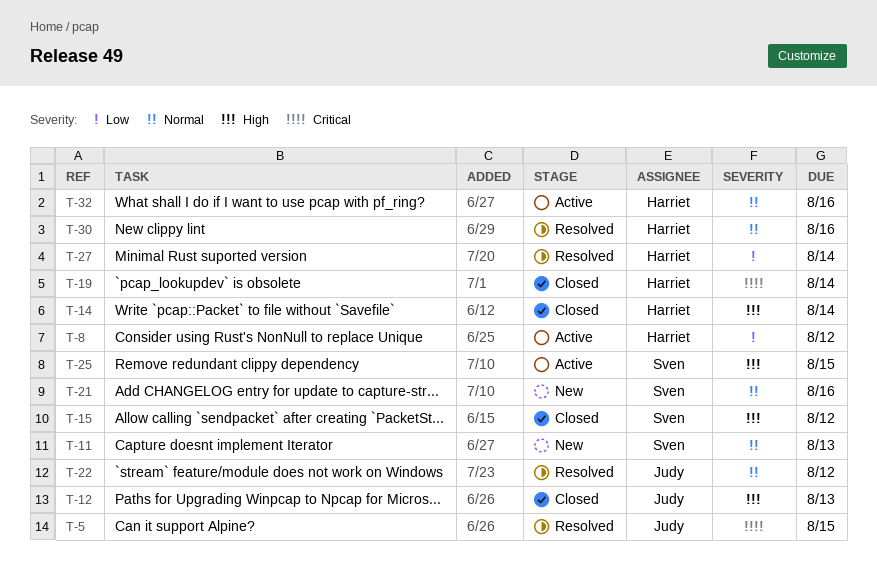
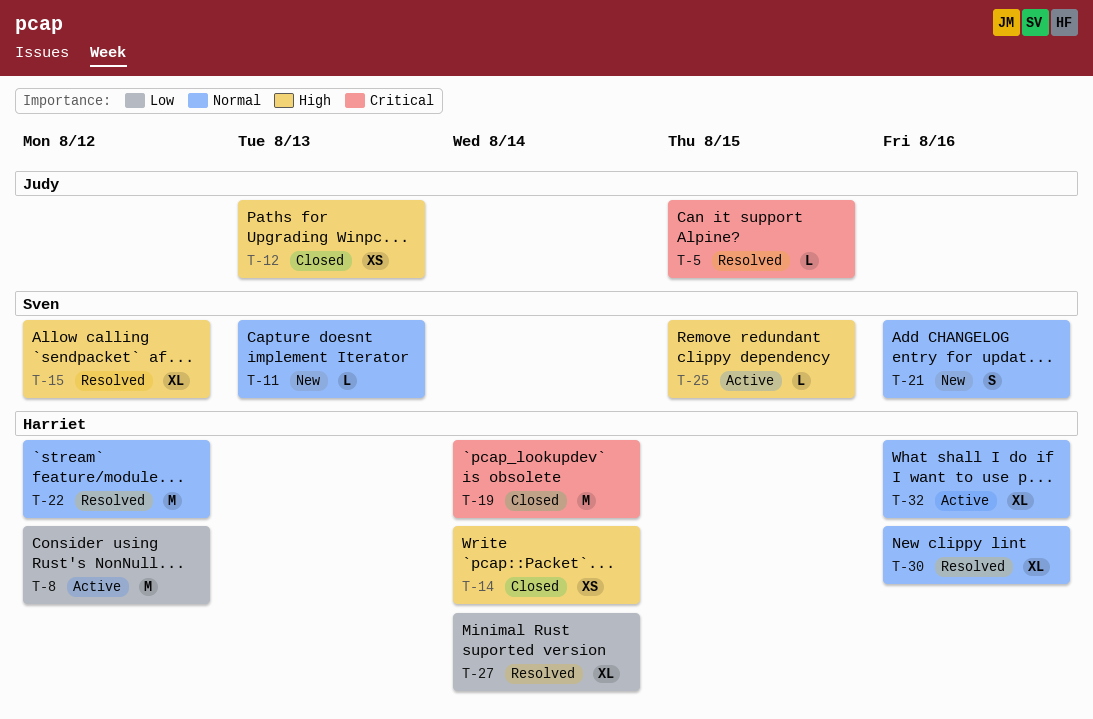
T-15, status: Closed -> Resolved
T-22, owner: Judy -> Harriet

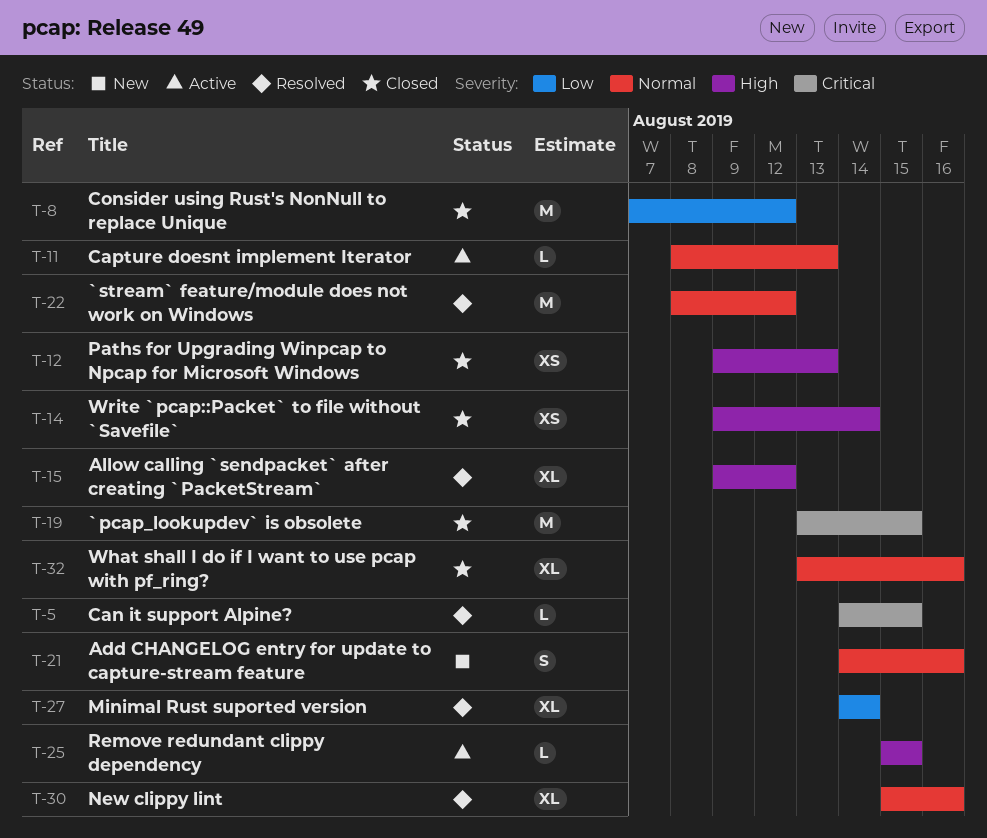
T-8, status: Active -> Closed
T-11, status: New -> Active
T-19, due: Aug 14 -> Aug 15
T-32, status: Active -> Closed

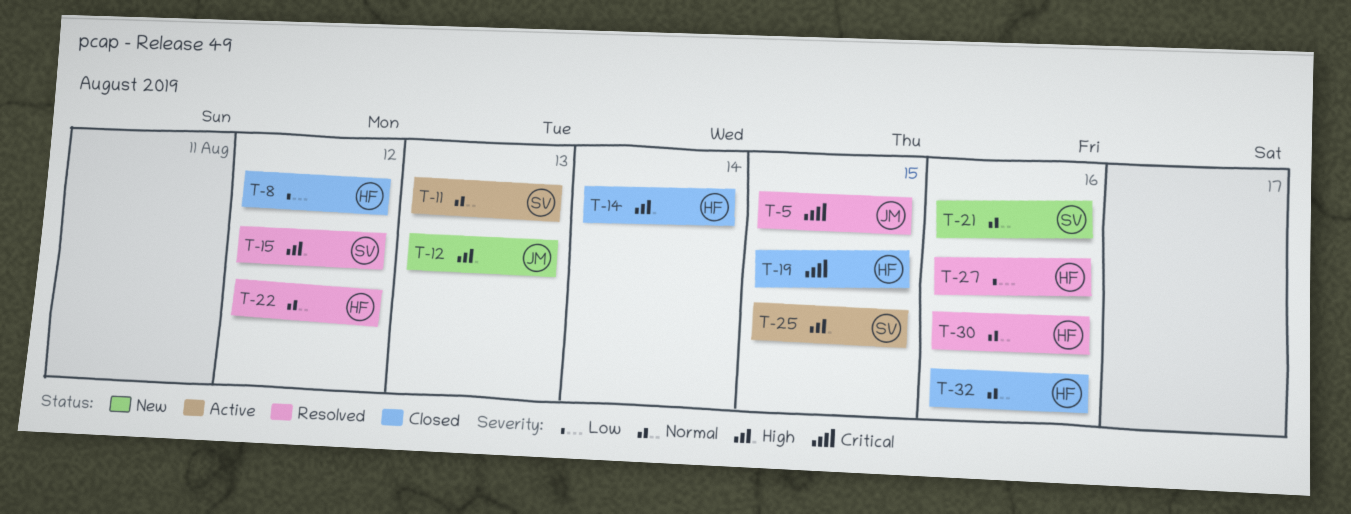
T-12, status: Closed -> New
T-27, due: Aug 14 -> Aug 16

